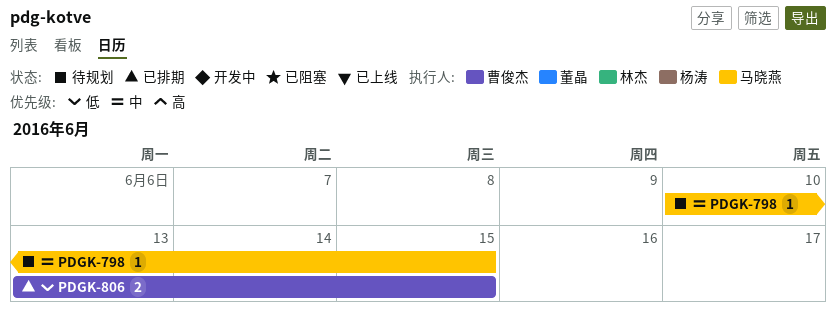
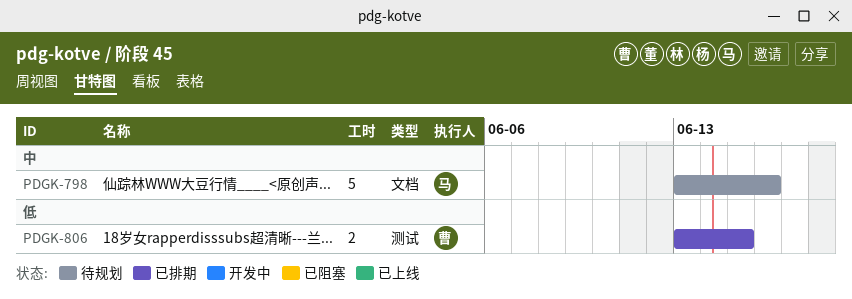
PDGK-798, estimate: 1 -> 5
PDGK-798, start: Jun 10 -> Jun 13
PDGK-798, due: Jun 15 -> Jun 16

